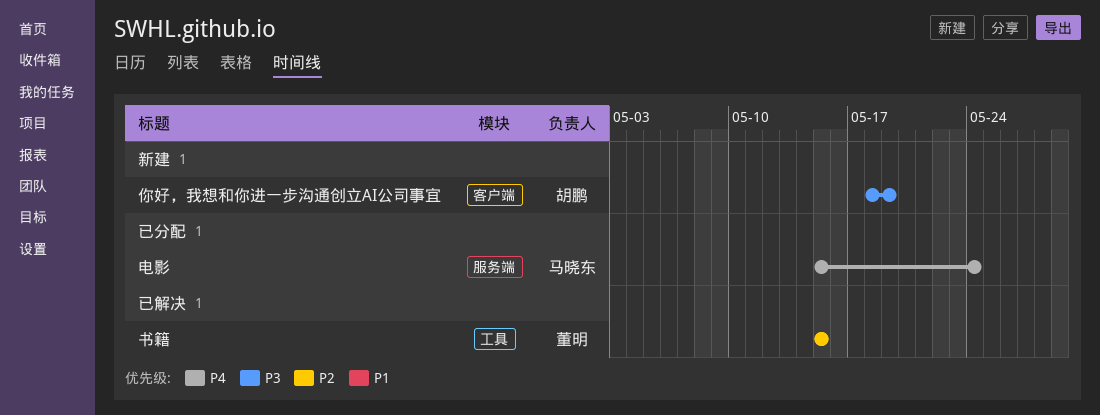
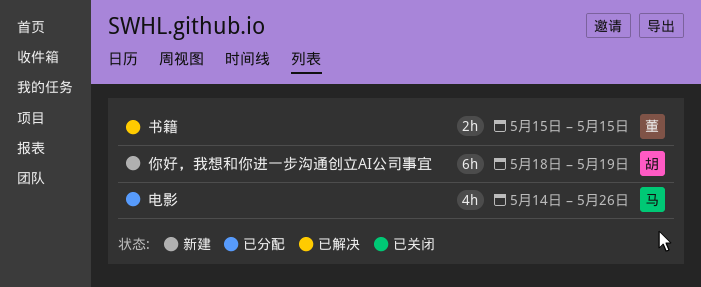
电影, start: May 15 -> May 14
电影, due: May 24 -> May 26

